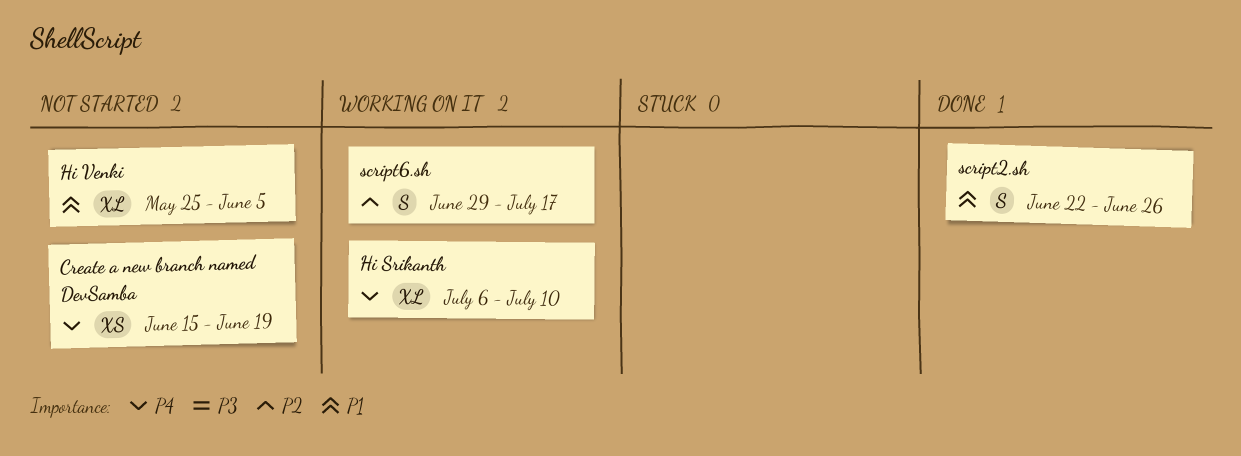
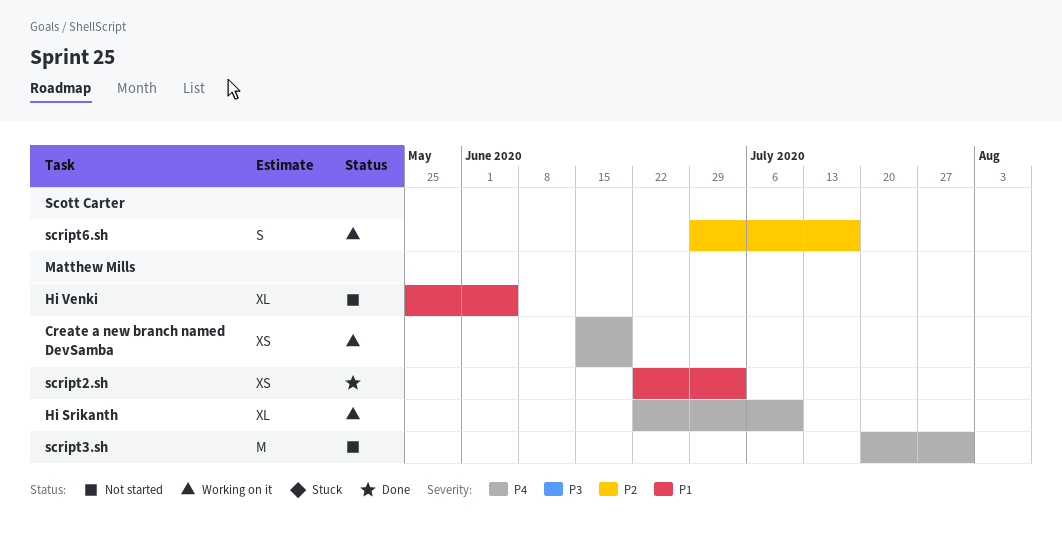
Create a new branch named DevSamba, status: Not started -> Working on it
Hi Srikanth, start: Jul 6 -> Jun 22
script2.sh, estimate: S -> XS
script2.sh, due: Jun 26 -> Jul 3
script3.sh: none -> present

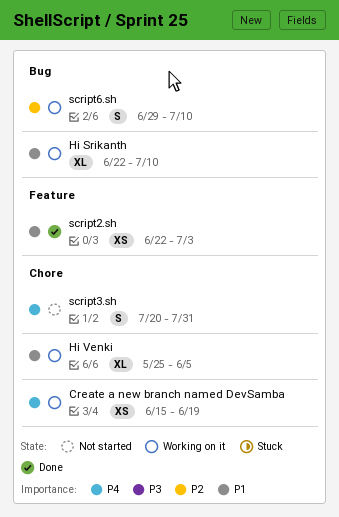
Hi Srikanth, priority: P4 -> P1
Hi Venki, status: Not started -> Working on it
script3.sh, estimate: M -> S
script6.sh, due: Jul 17 -> Jul 10

